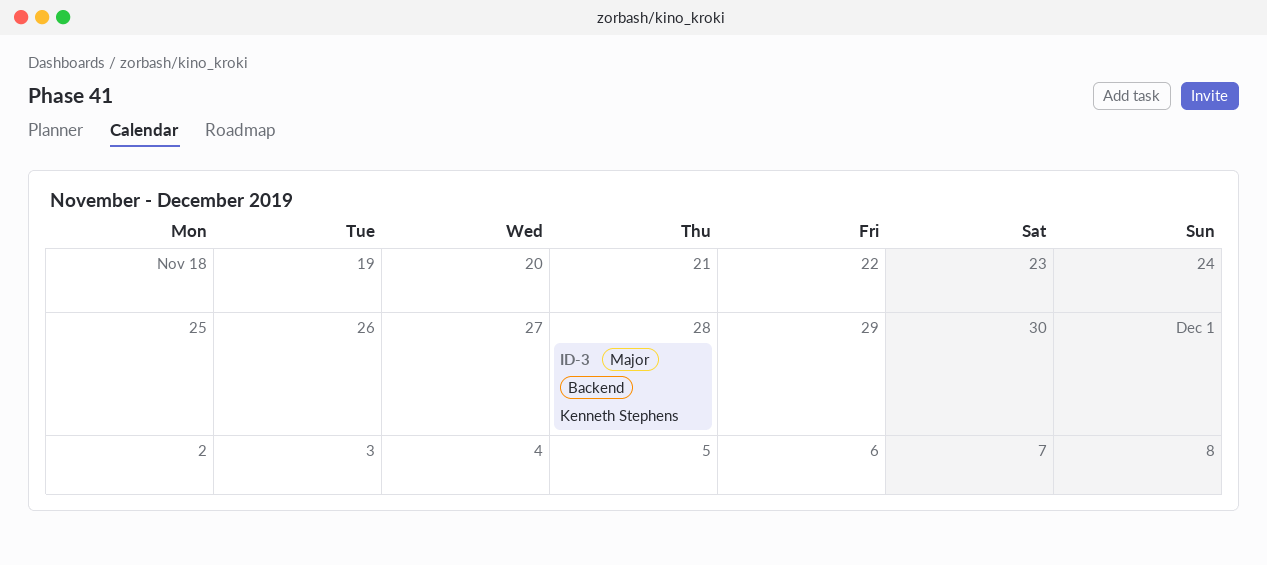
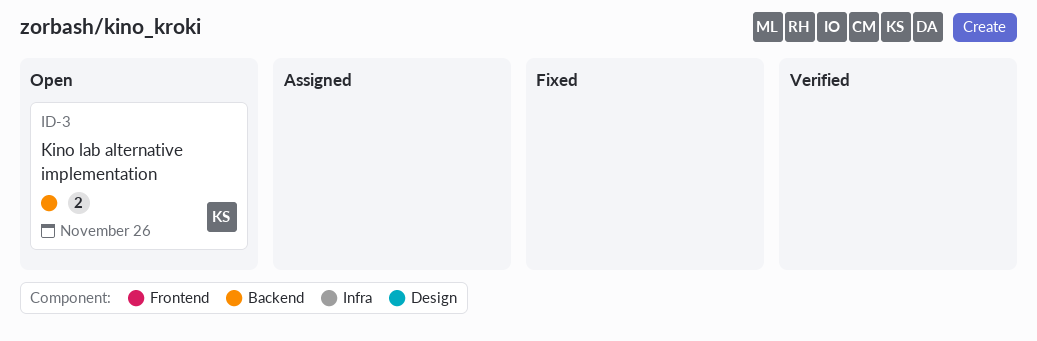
ID-3, due: Nov 28 -> Nov 26

